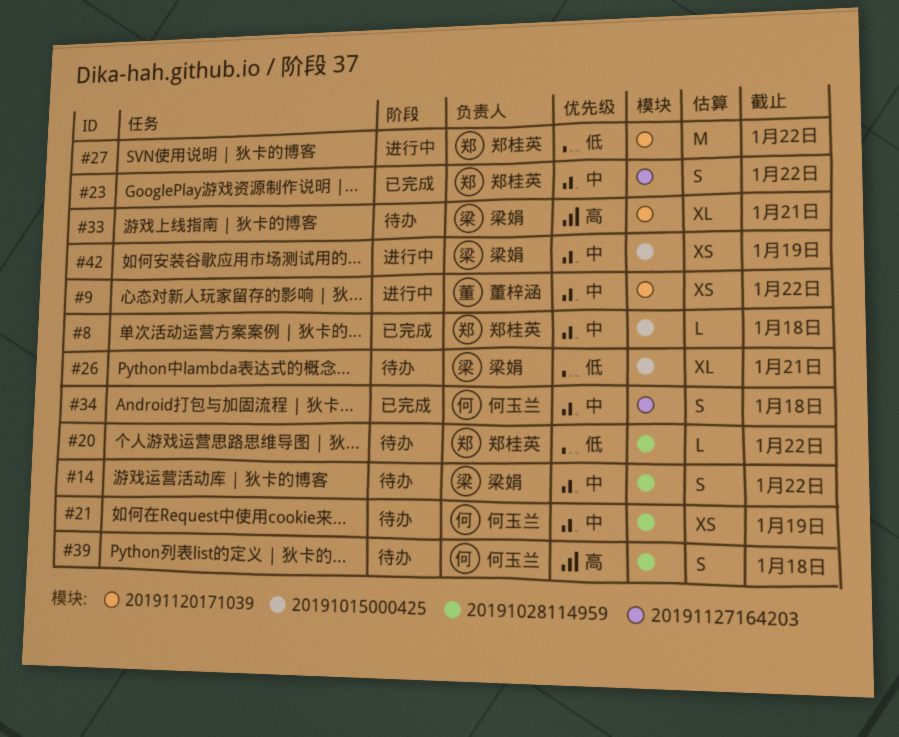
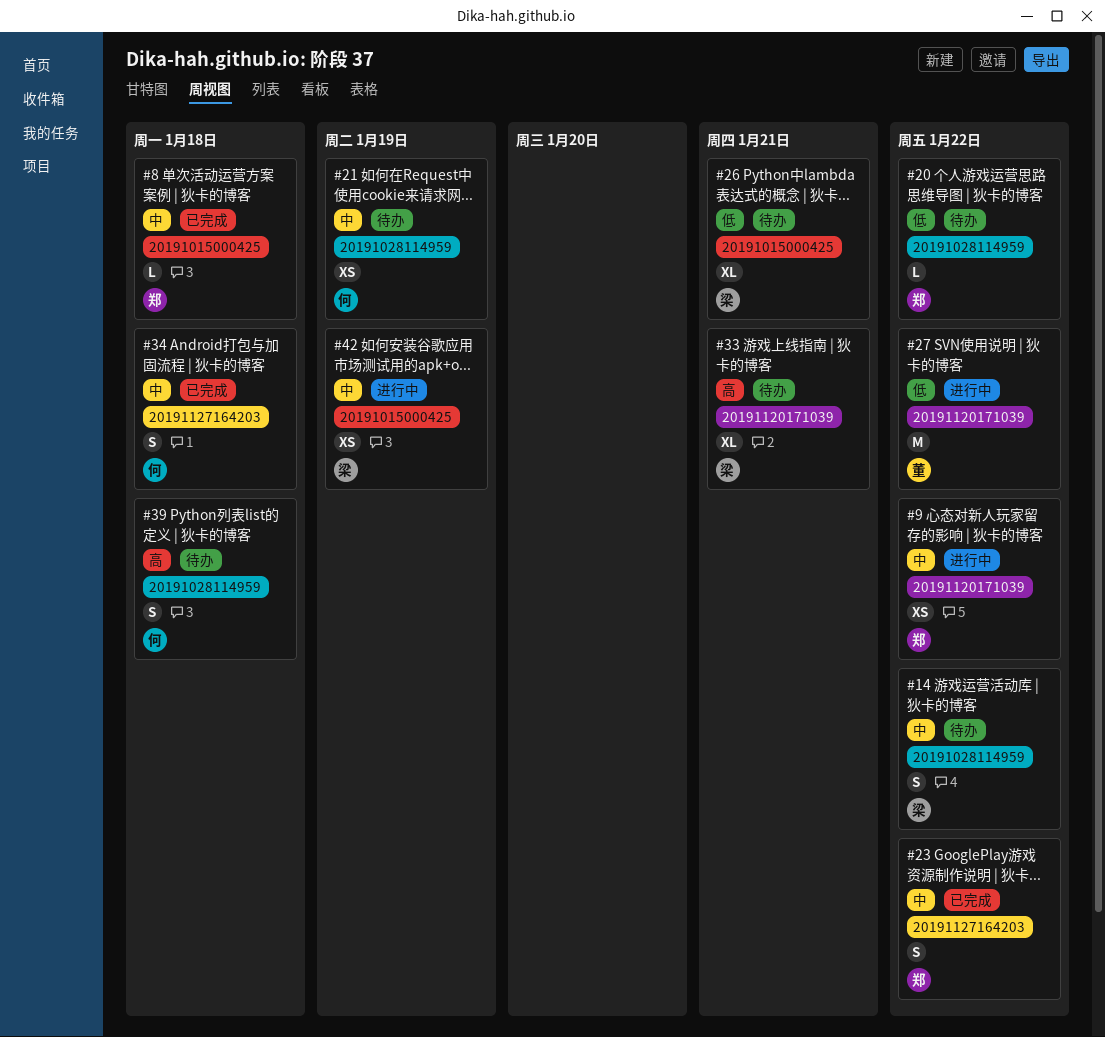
#9, owner: 董梓涵 -> 郑桂英
#27, owner: 郑桂英 -> 董梓涵

